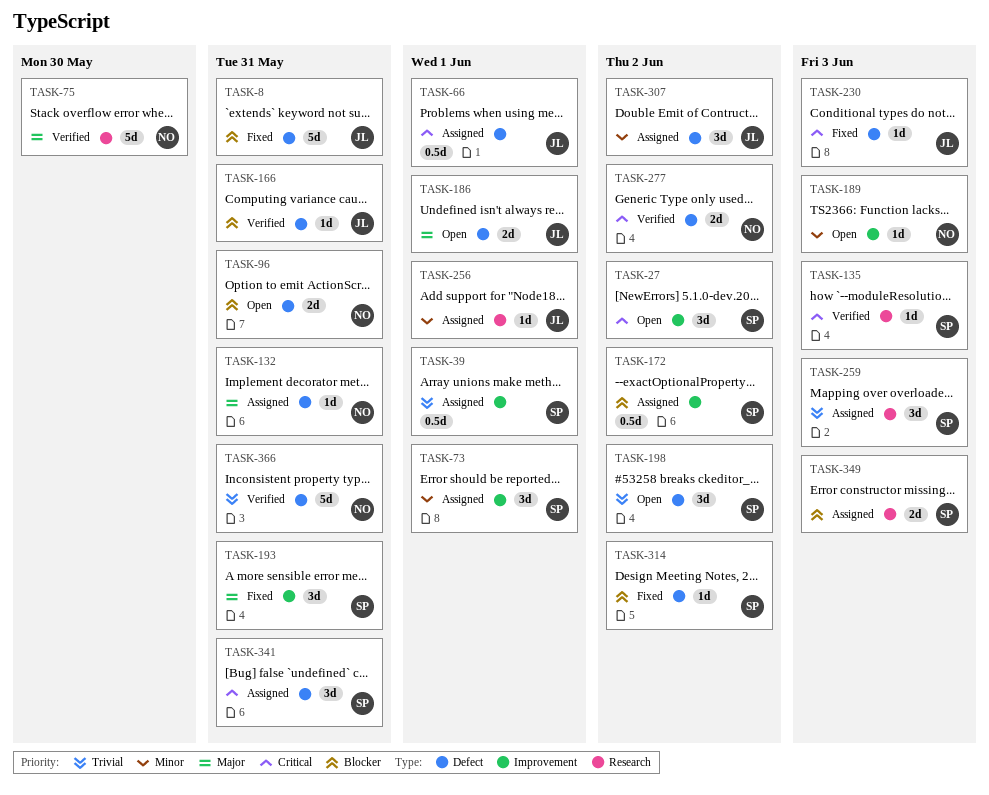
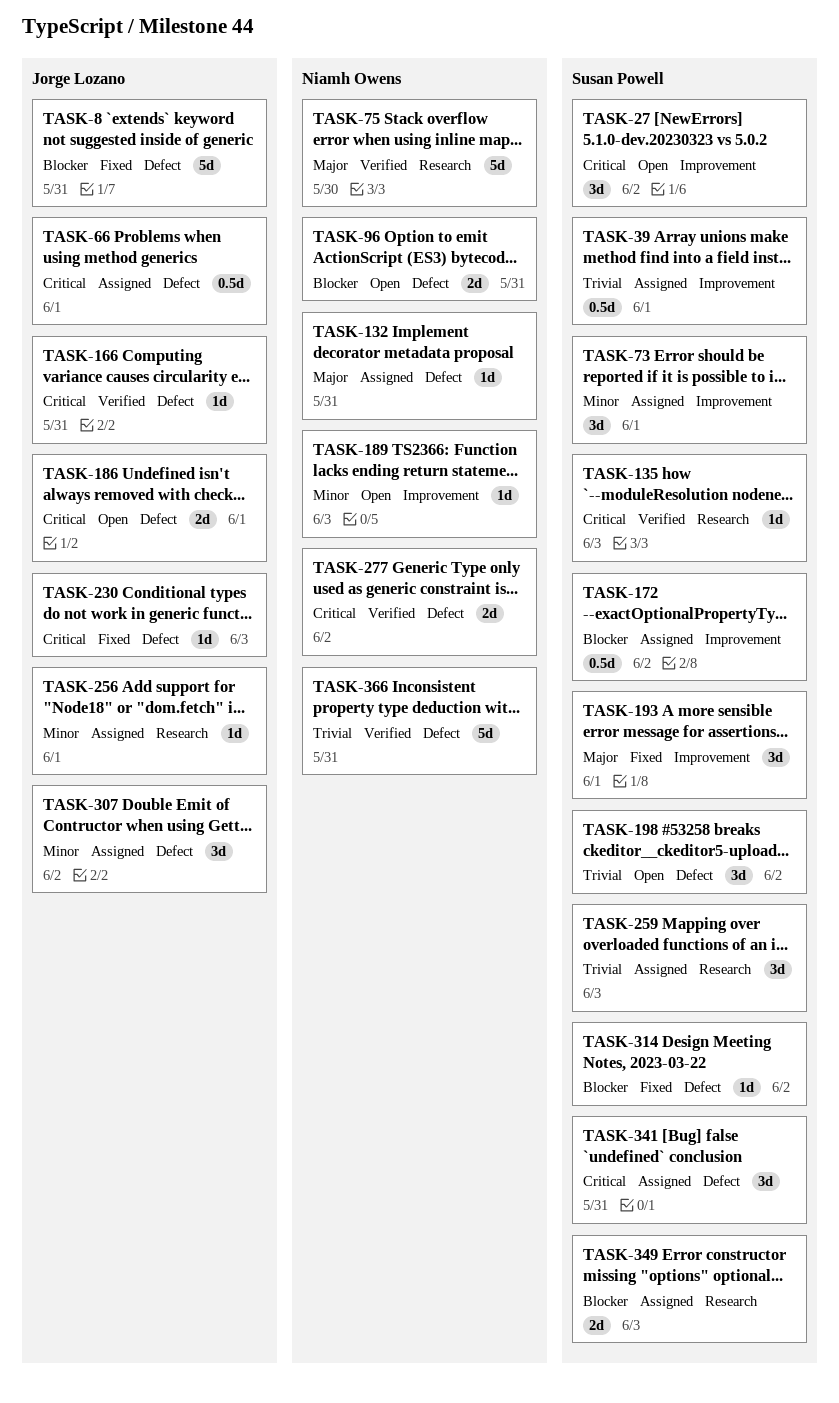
TASK-166, priority: Blocker -> Critical
TASK-186, priority: Major -> Critical
TASK-193, due: May 31 -> Jun 1

